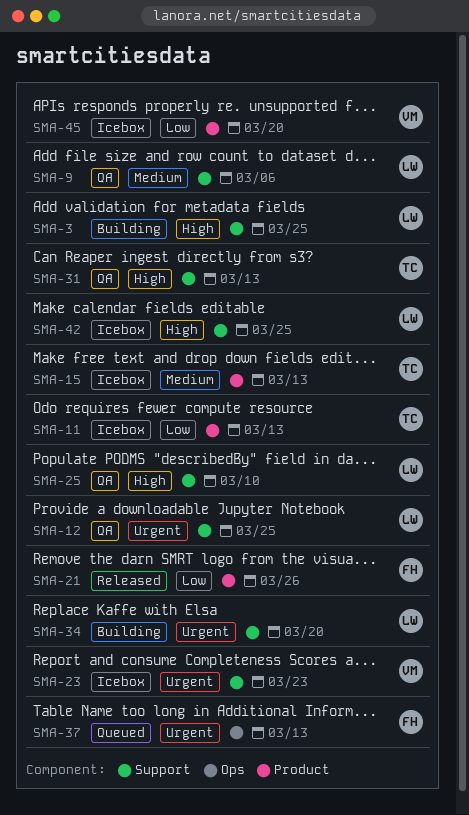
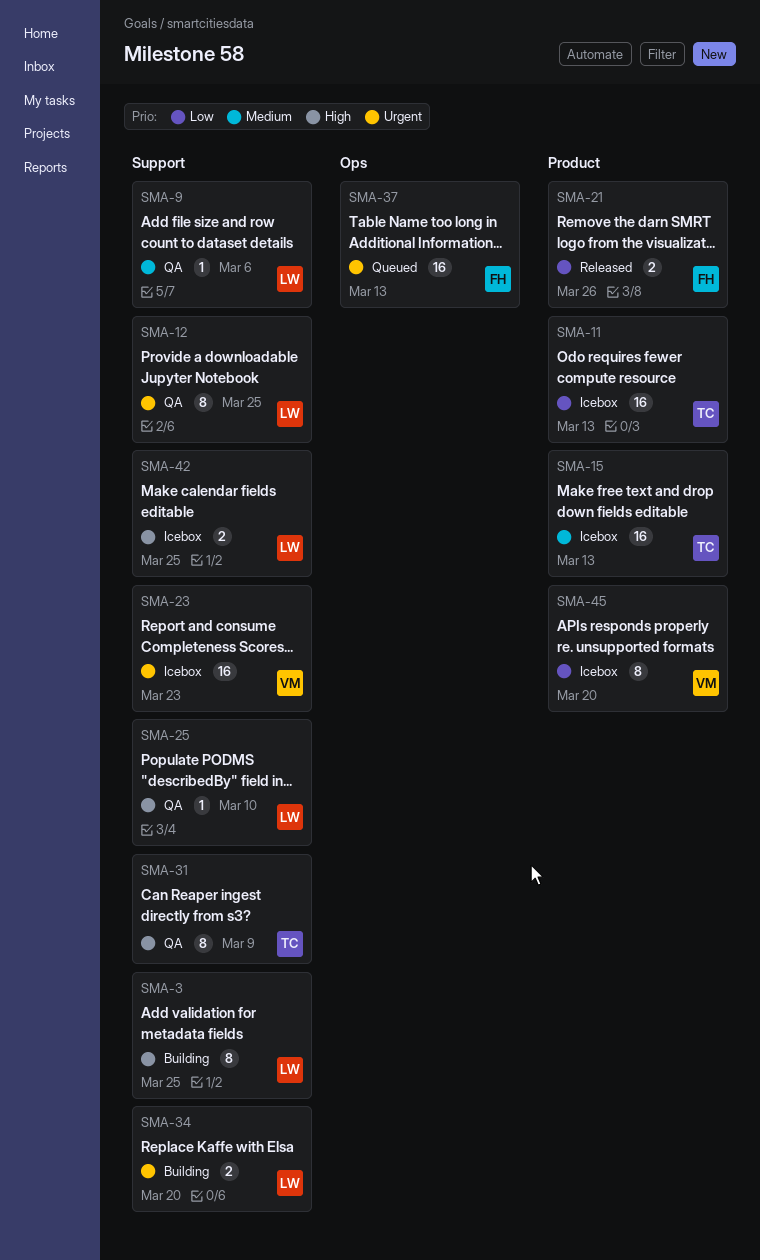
SMA-31, due: Mar 13 -> Mar 9

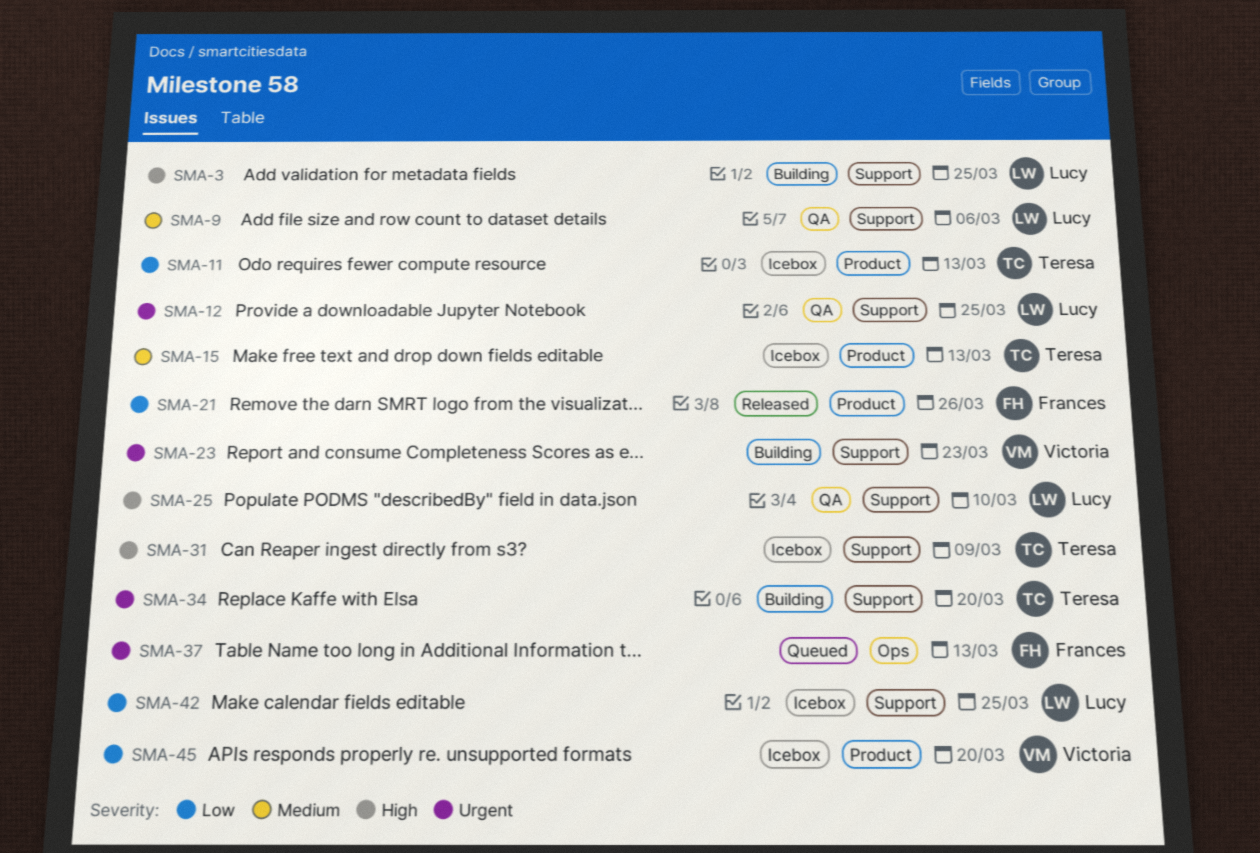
SMA-23, status: Icebox -> Building
SMA-31, status: QA -> Icebox
SMA-34, owner: Lucy -> Teresa
SMA-42, priority: High -> Low

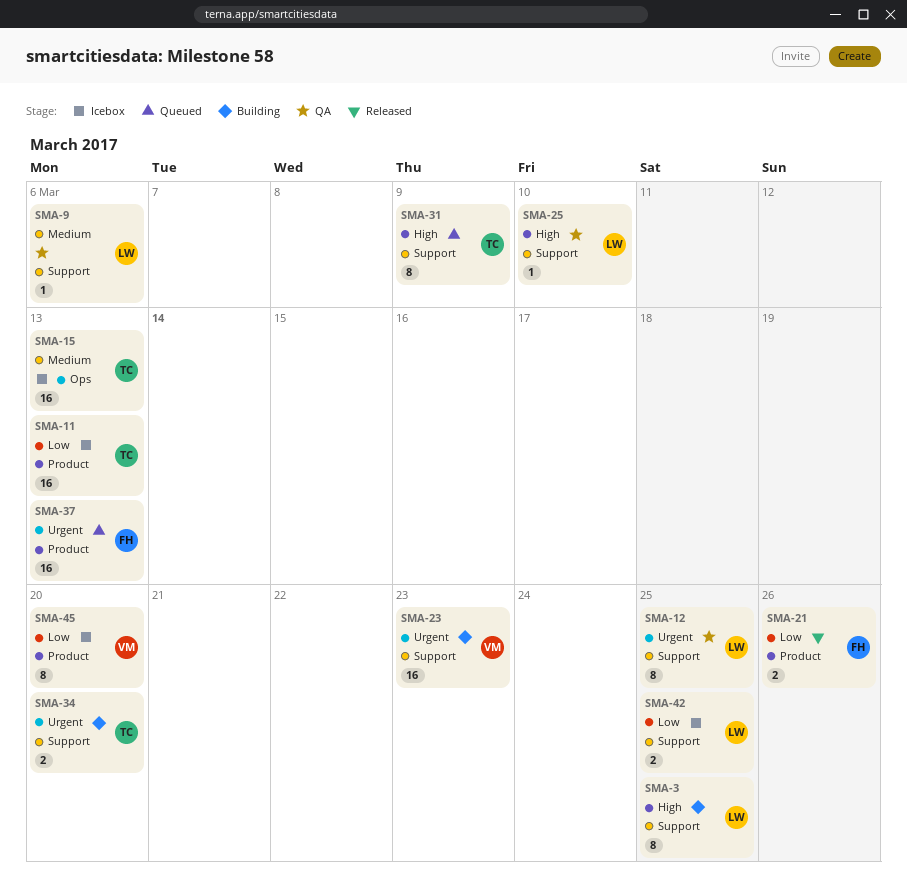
SMA-15, label: Product -> Ops
SMA-31, status: Icebox -> Queued
SMA-37, label: Ops -> Product

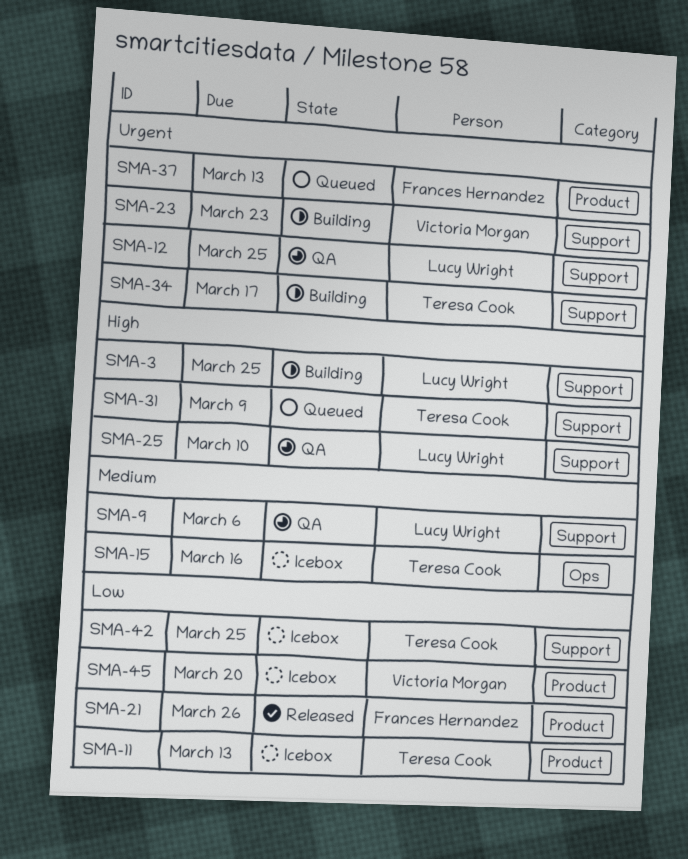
SMA-15, due: Mar 13 -> Mar 16
SMA-34, due: Mar 20 -> Mar 17
SMA-42, owner: Lucy Wright -> Teresa Cook

